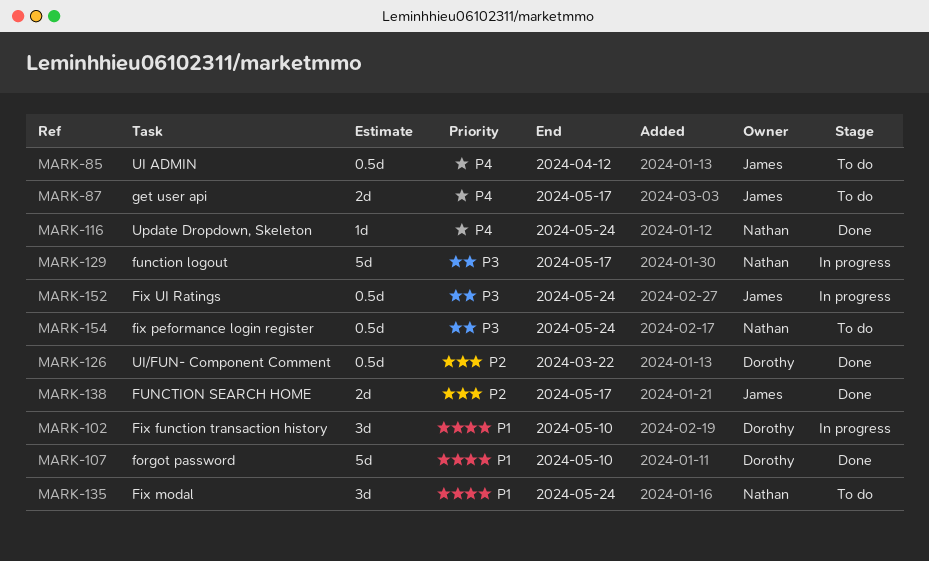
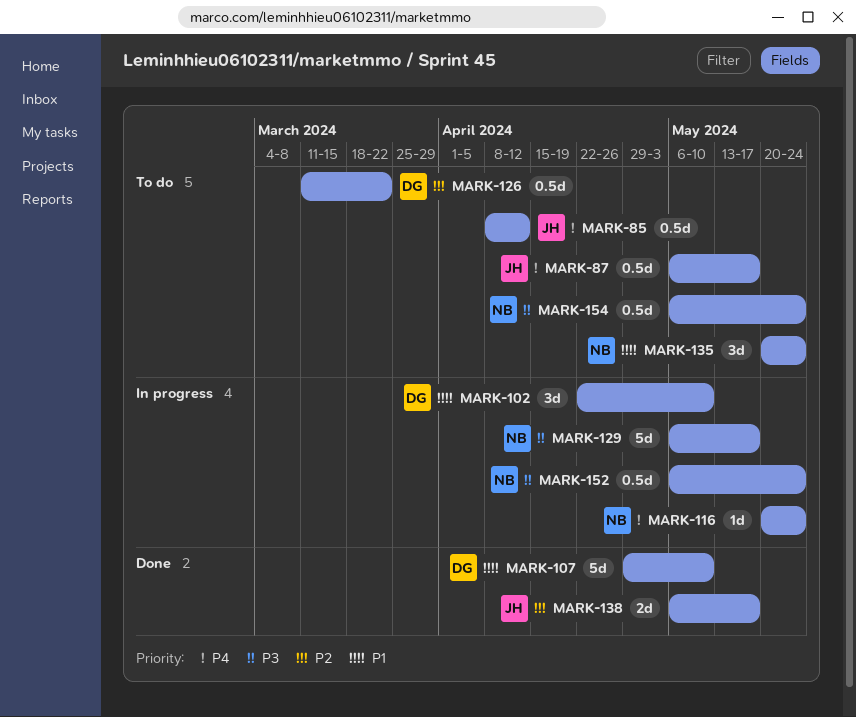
MARK-87, estimate: 2d -> 0.5d
MARK-116, status: Done -> In progress
MARK-126, status: Done -> To do
MARK-152, owner: James -> Nathan

